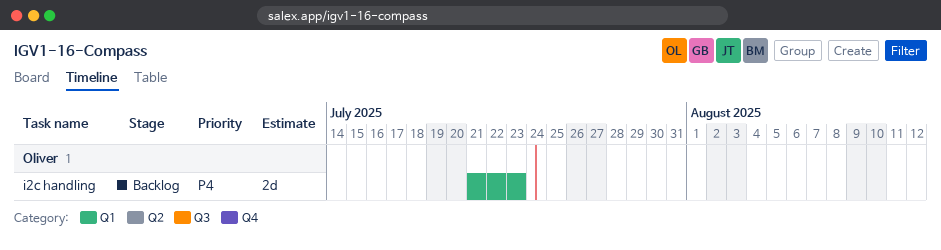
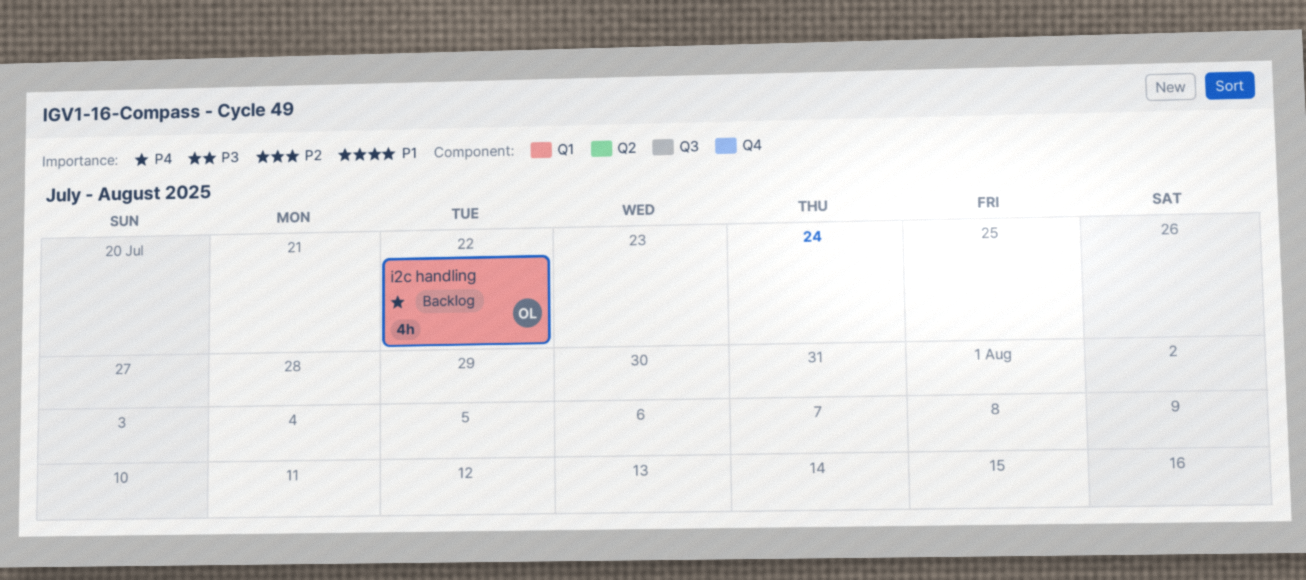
i2c handling, estimate: 2d -> 4h
i2c handling, due: Jul 23 -> Jul 22

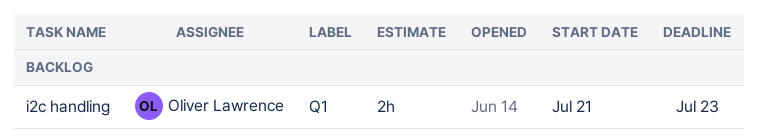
i2c handling, estimate: 4h -> 2h
i2c handling, due: Jul 22 -> Jul 23

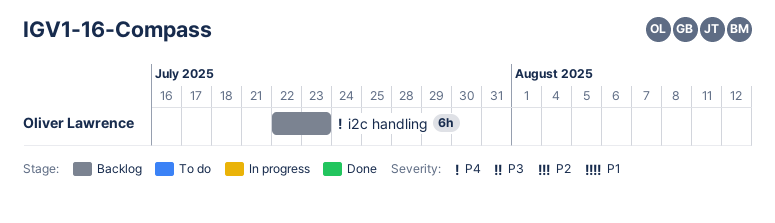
i2c handling, estimate: 2h -> 6h
i2c handling, start: Jul 21 -> Jul 22

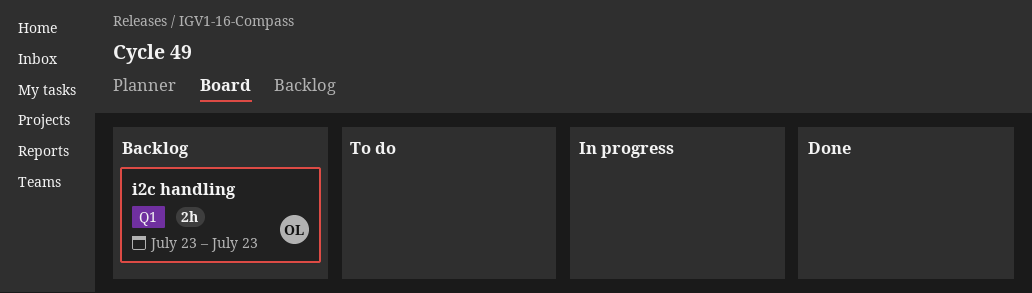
i2c handling, estimate: 6h -> 2h
i2c handling, start: Jul 22 -> Jul 23

